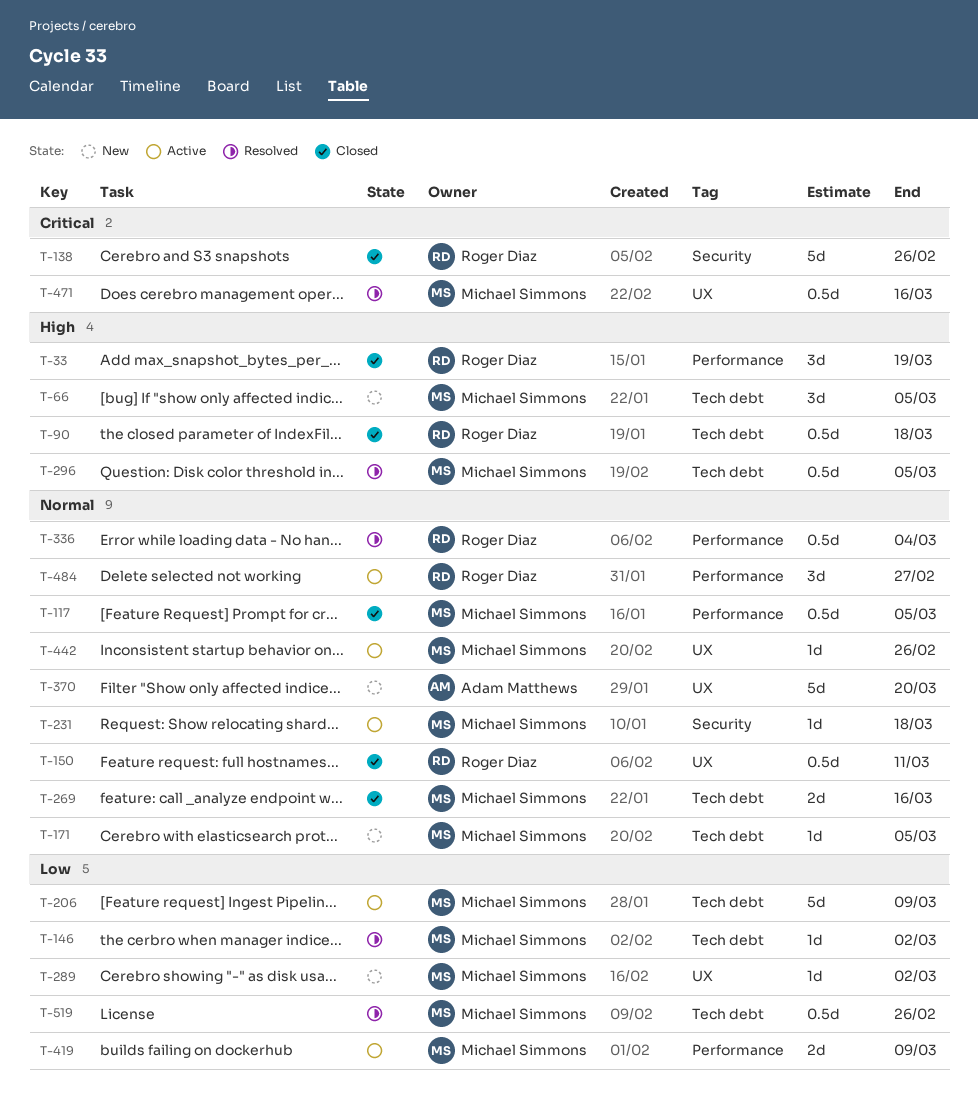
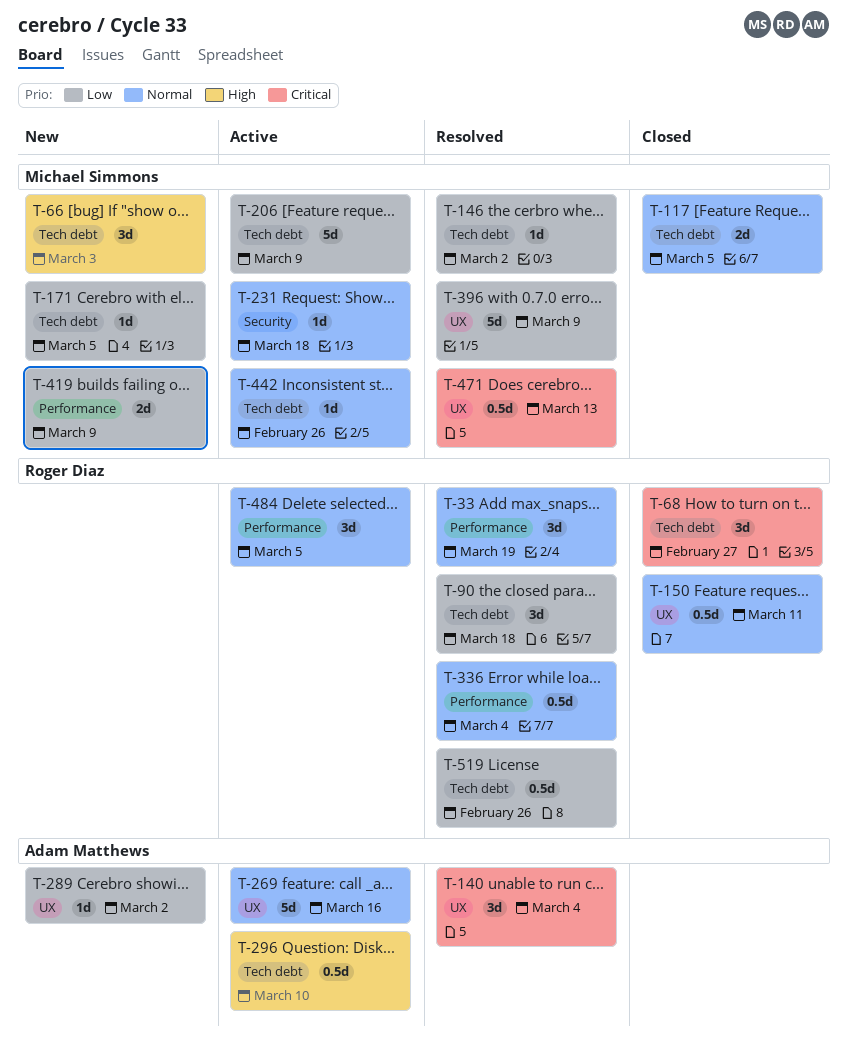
T-33, status: Closed -> Resolved
T-33, priority: High -> Normal
T-66, due: Mar 5 -> Mar 3
T-68: none -> present
T-90, status: Closed -> Resolved
T-90, priority: High -> Low
T-90, estimate: 0.5d -> 3d
T-117, label: Performance -> Tech debt
T-117, estimate: 0.5d -> 2d
T-138: present -> none
T-140: none -> present
T-171, priority: Normal -> Low
T-269, status: Closed -> Active
T-269, owner: Michael Simmons -> Adam Matthews
T-269, label: Tech debt -> UX
T-269, estimate: 2d -> 5d
T-289, owner: Michael Simmons -> Adam Matthews
T-296, status: Resolved -> Active
T-296, owner: Michael Simmons -> Adam Matthews
T-296, due: Mar 5 -> Mar 10
T-370: present -> none
T-396: none -> present
T-419, status: Active -> New
T-442, label: UX -> Tech debt
T-471, due: Mar 16 -> Mar 13
T-484, due: Feb 27 -> Mar 5
T-519, owner: Michael Simmons -> Roger Diaz

